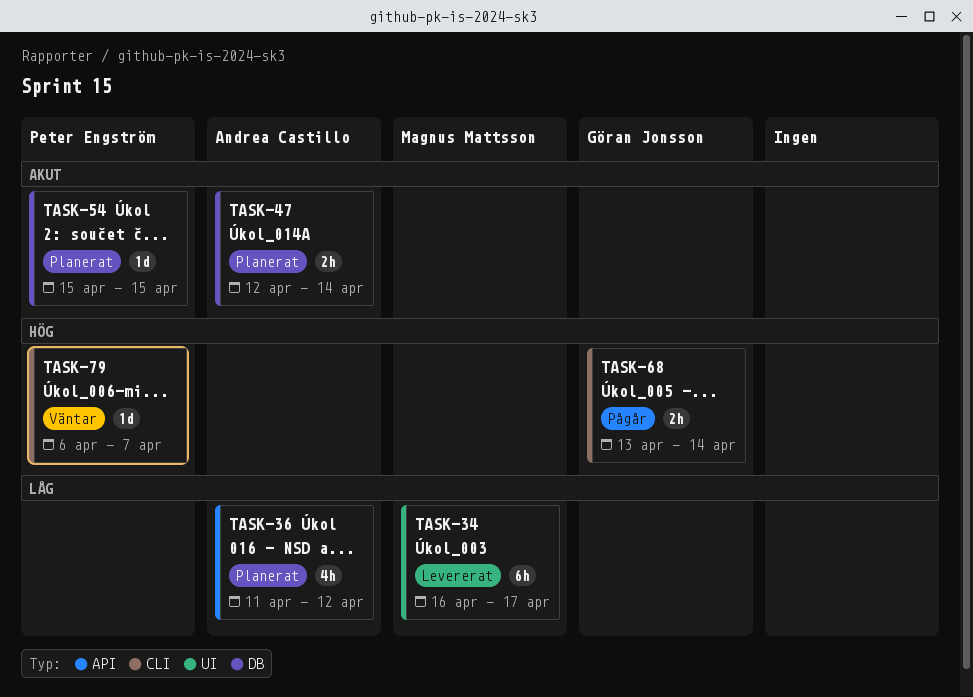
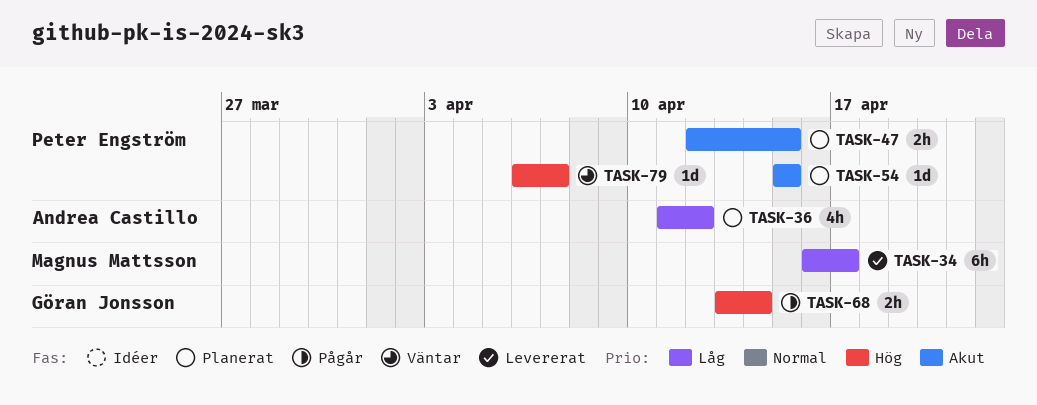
TASK-47, owner: Andrea Castillo -> Peter Engström
TASK-47, due: Apr 14 -> Apr 15

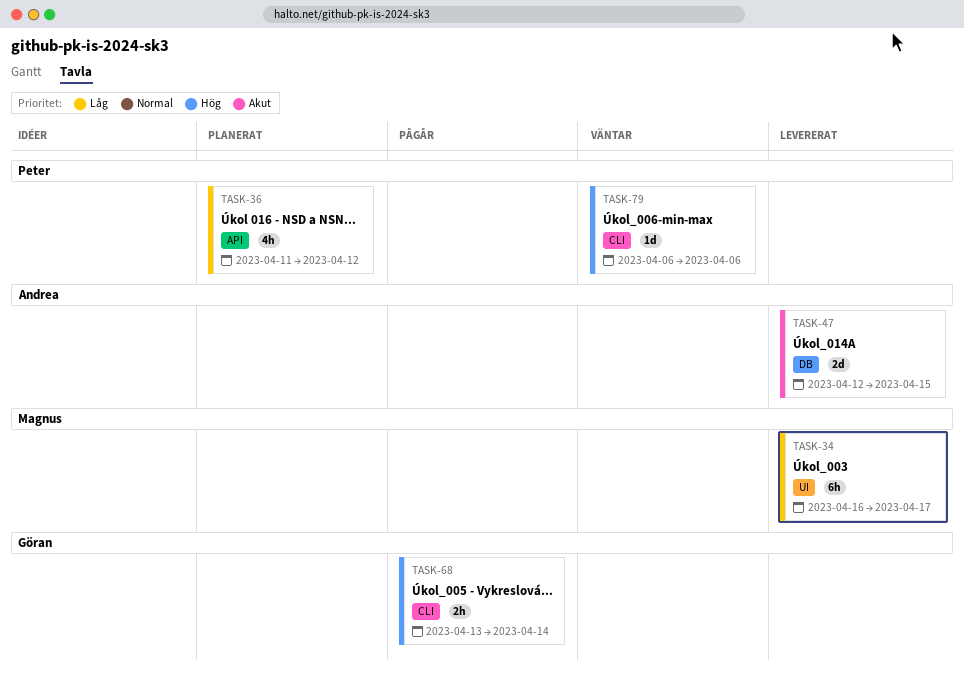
TASK-36, owner: Andrea Castillo -> Peter Engström
TASK-47, status: Planerat -> Levererat
TASK-47, owner: Peter Engström -> Andrea Castillo
TASK-47, estimate: 2h -> 2d
TASK-54: present -> none
TASK-79, due: Apr 7 -> Apr 6

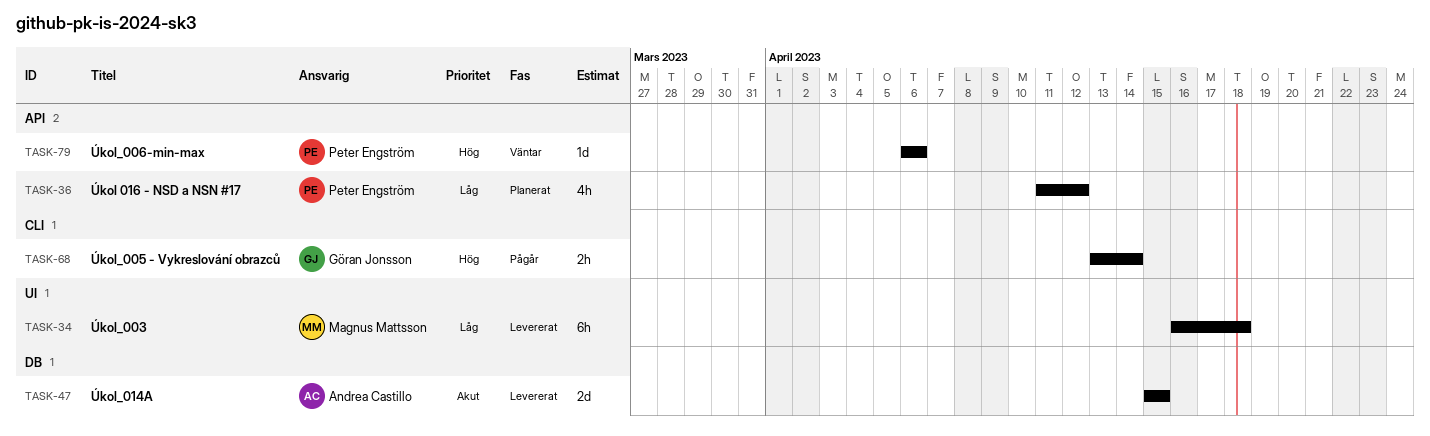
TASK-34, due: Apr 17 -> Apr 18
TASK-47, start: Apr 12 -> Apr 15
TASK-79, label: CLI -> API

